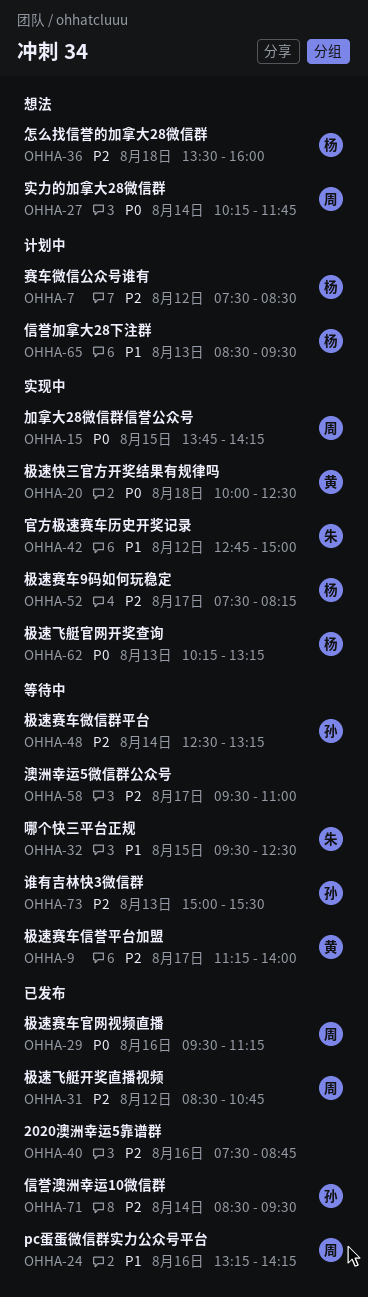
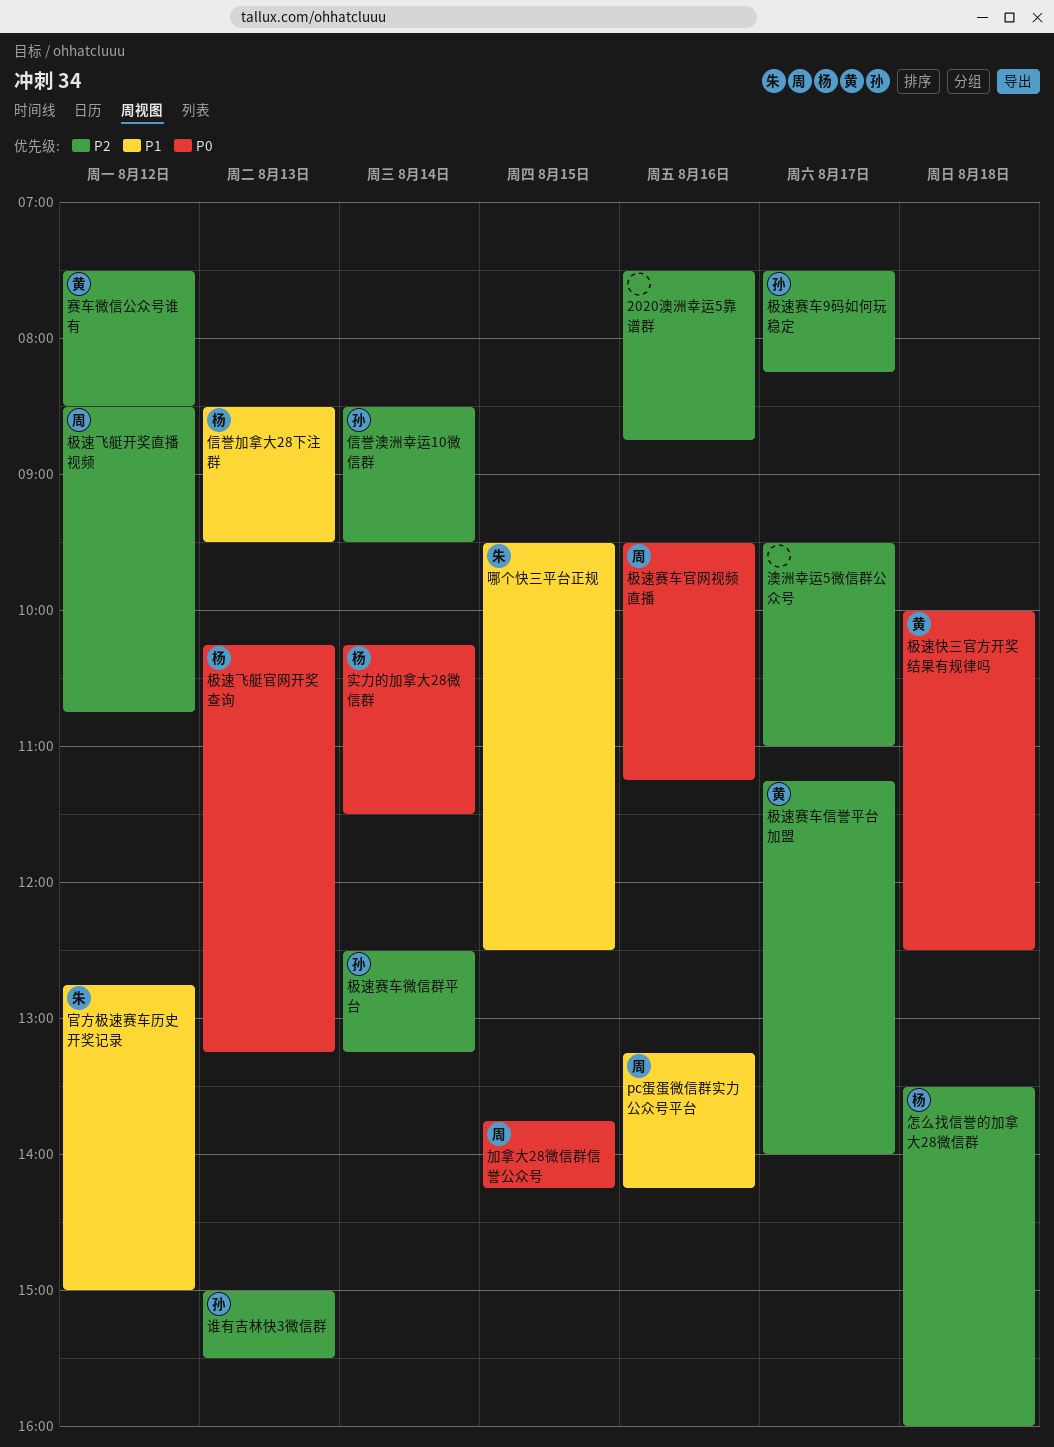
实力的加拿大28微信群, owner: 周 -> 杨
实力的加拿大28微信群, ends: 11:45 -> 11:30
极速赛车9码如何玩稳定, owner: 杨 -> 孙
赛车微信公众号谁有, owner: 杨 -> 黄

